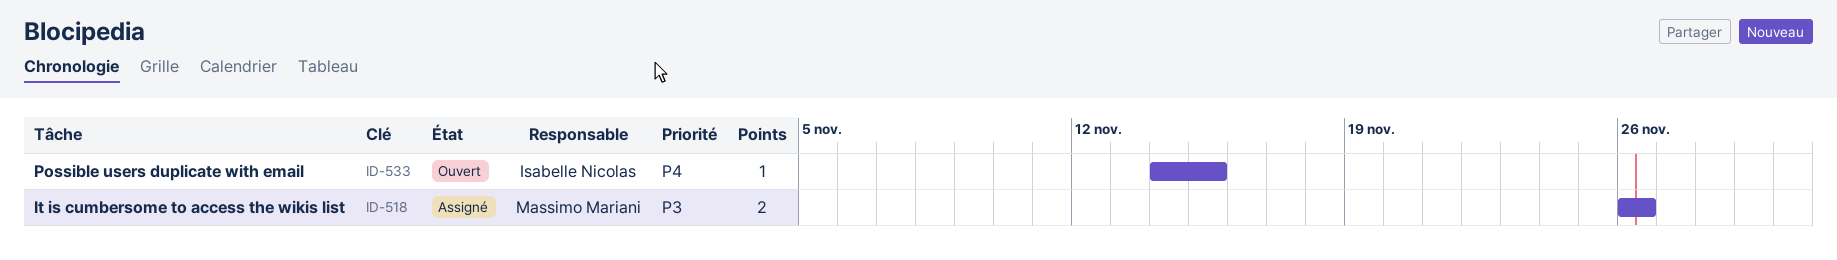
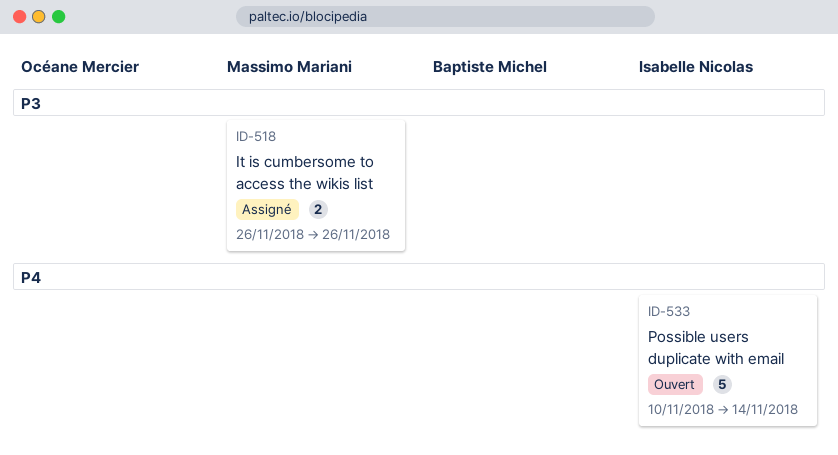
ID-533, estimate: 1 -> 5
ID-533, start: Nov 14 -> Nov 10
ID-533, due: Nov 15 -> Nov 14

